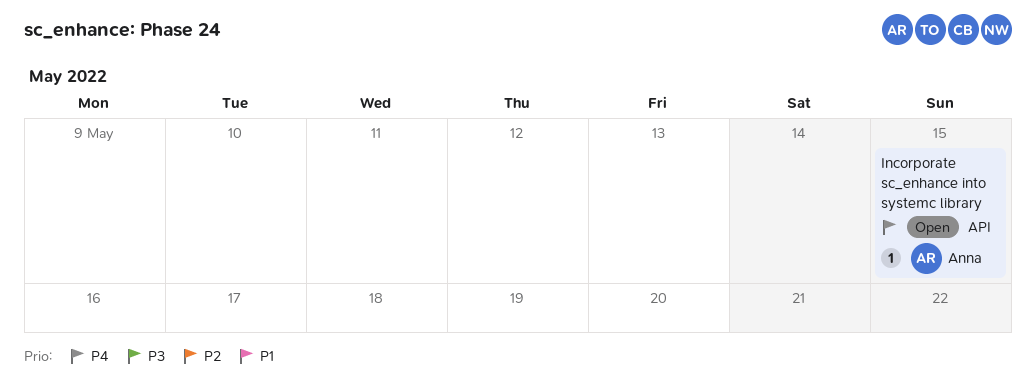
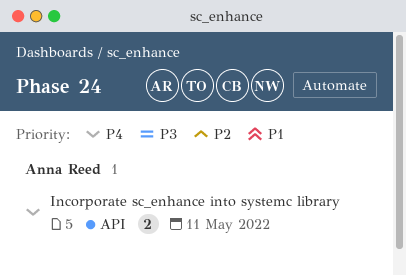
Incorporate sc_enhance into systemc library, estimate: 1 -> 2
Incorporate sc_enhance into systemc library, due: May 15 -> May 11

